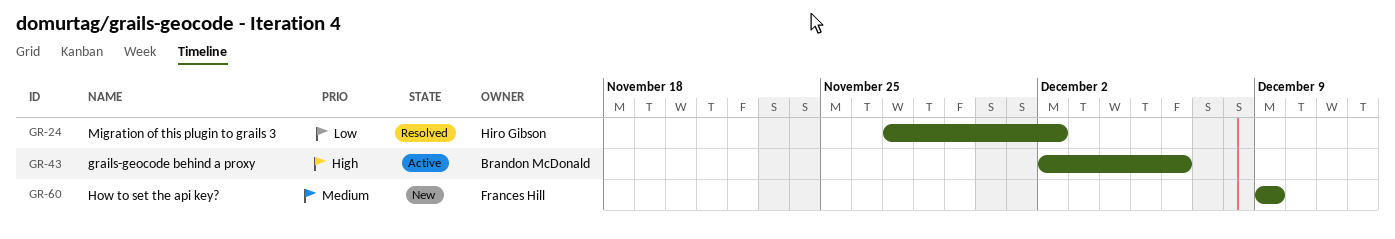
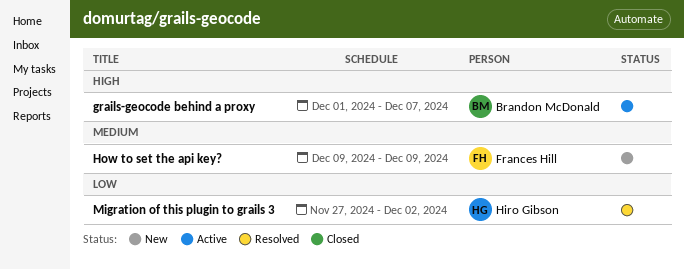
grails-geocode behind a proxy, start: Dec 2 -> Dec 1
grails-geocode behind a proxy, due: Dec 6 -> Dec 7

